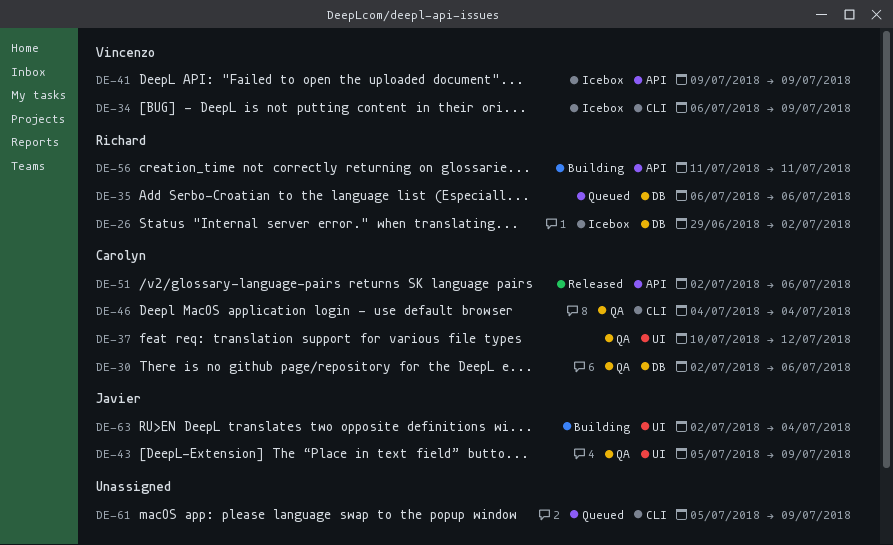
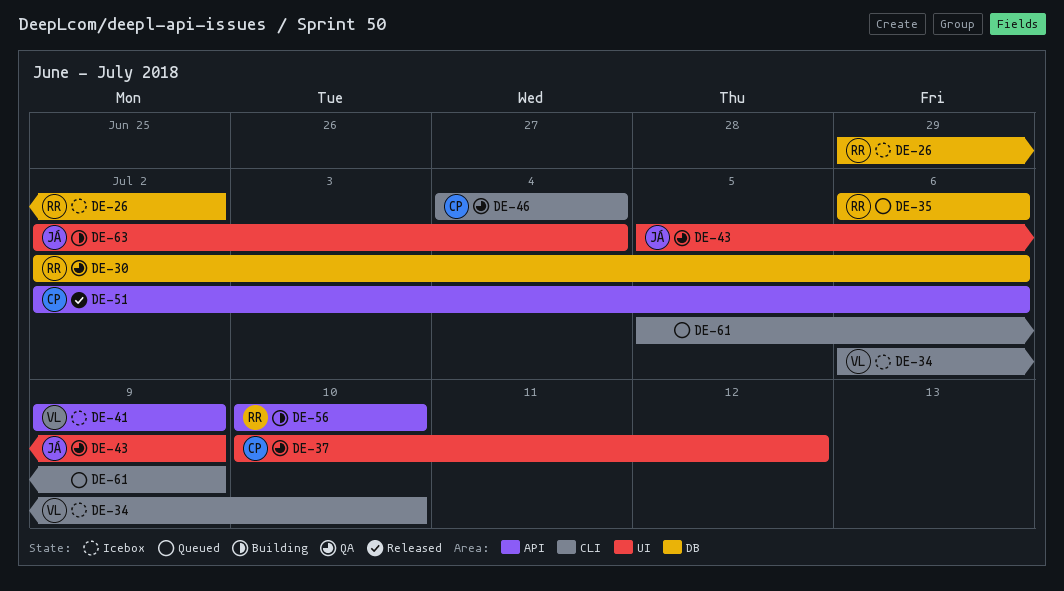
DE-30, owner: Carolyn -> Richard
DE-34, due: Jul 9 -> Jul 10
DE-56, start: Jul 11 -> Jul 10
DE-56, due: Jul 11 -> Jul 10

